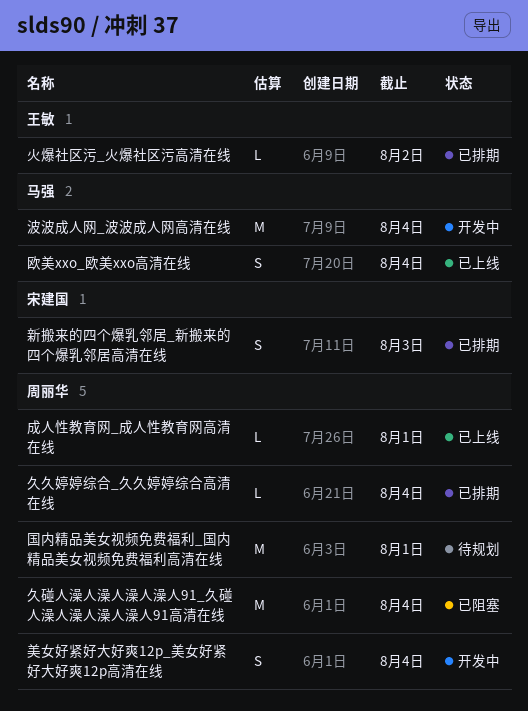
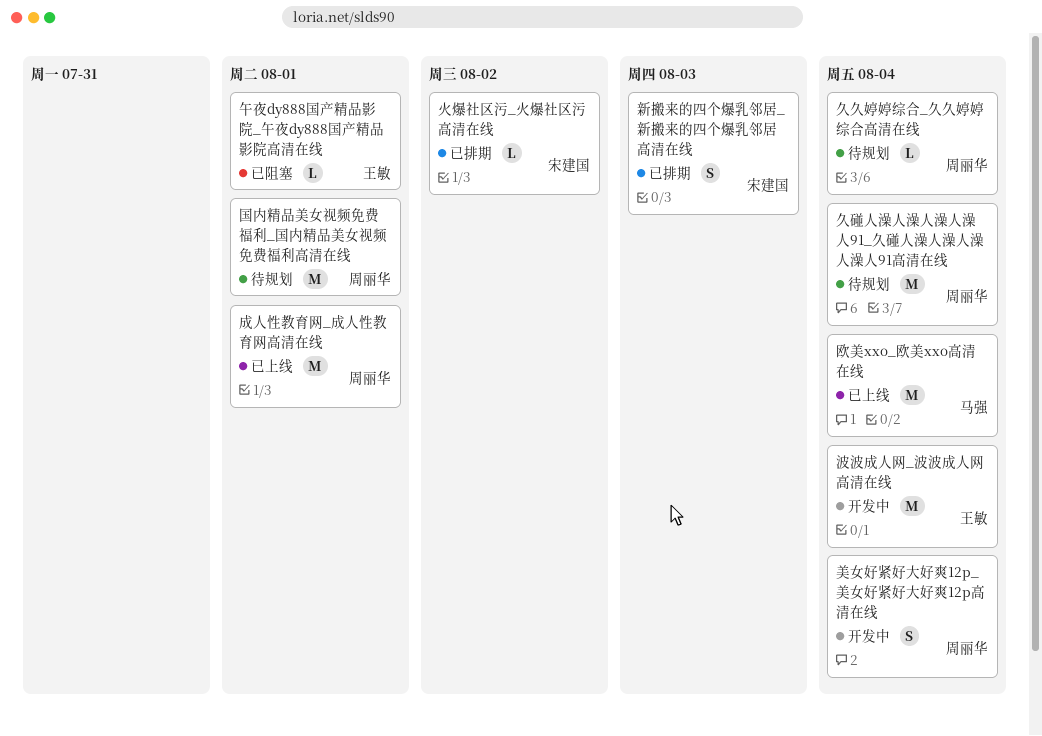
久久婷婷综合_久久婷婷综合高清在线, status: 已排期 -> 待规划
久碰人澡人澡人澡人澡人91_久碰人澡人澡人澡人澡人91高清在线, status: 已阻塞 -> 待规划
午夜dy888国产精品影院_午夜dy888国产精品影院高清在线: none -> present
成人性教育网_成人性教育网高清在线, estimate: L -> M
欧美xxo_欧美xxo高清在线, estimate: S -> M
波波成人网_波波成人网高清在线, owner: 马强 -> 王敏
火爆社区污_火爆社区污高清在线, owner: 王敏 -> 宋建国

